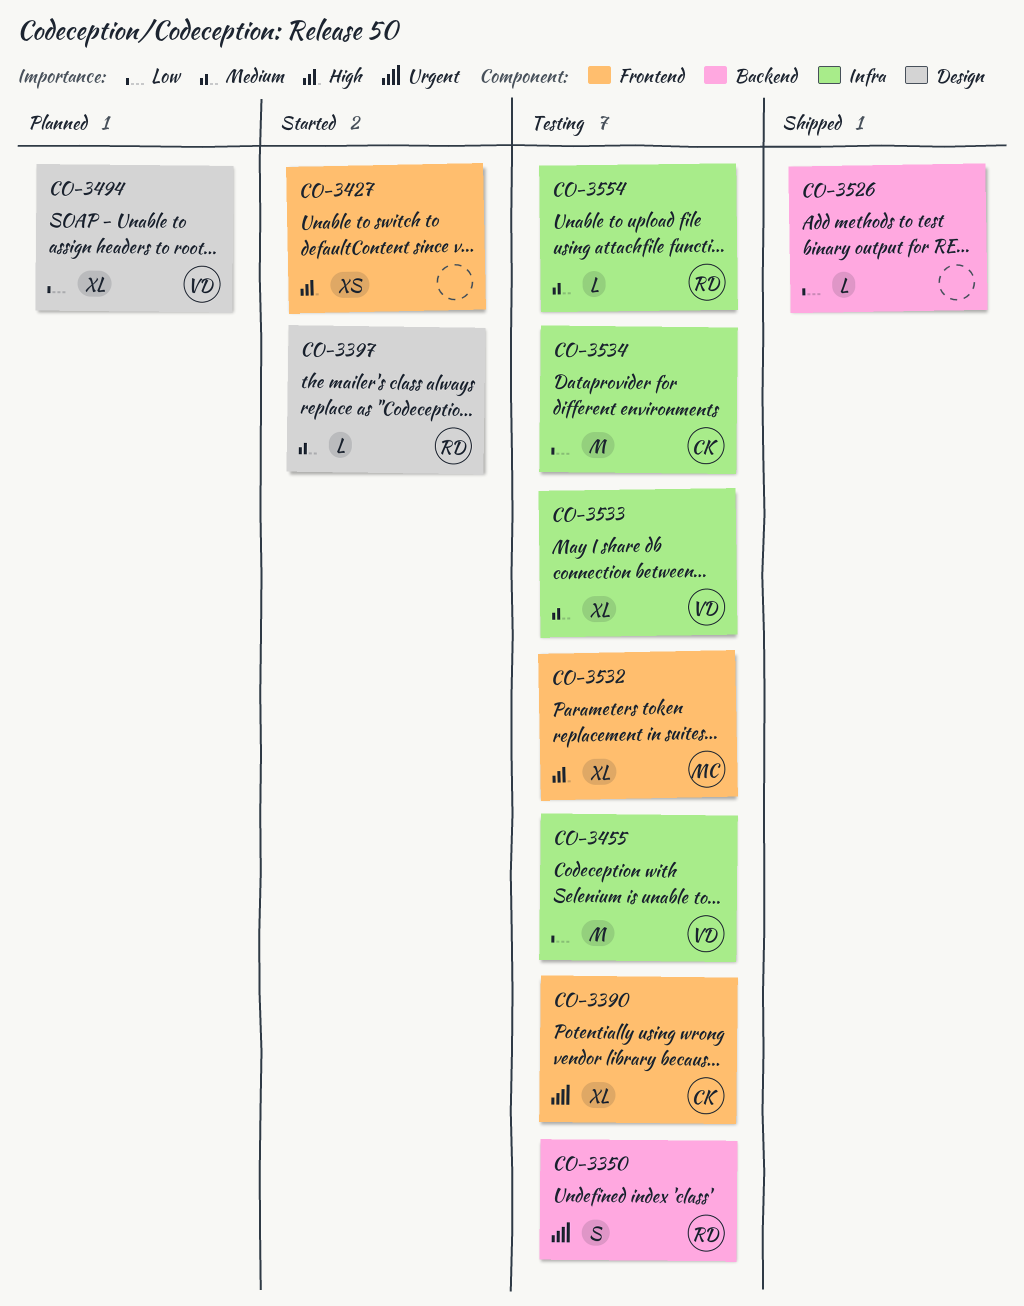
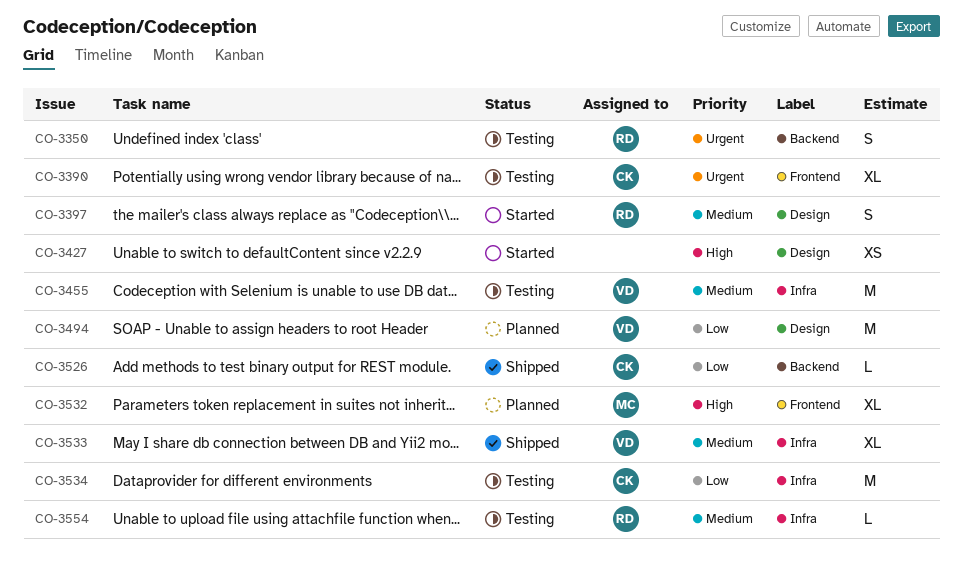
CO-3397, estimate: L -> S
CO-3427, label: Frontend -> Design
CO-3455, priority: Low -> Medium
CO-3494, estimate: XL -> M
CO-3526, owner: none -> CK
CO-3532, status: Testing -> Planned
CO-3533, status: Testing -> Shipped

